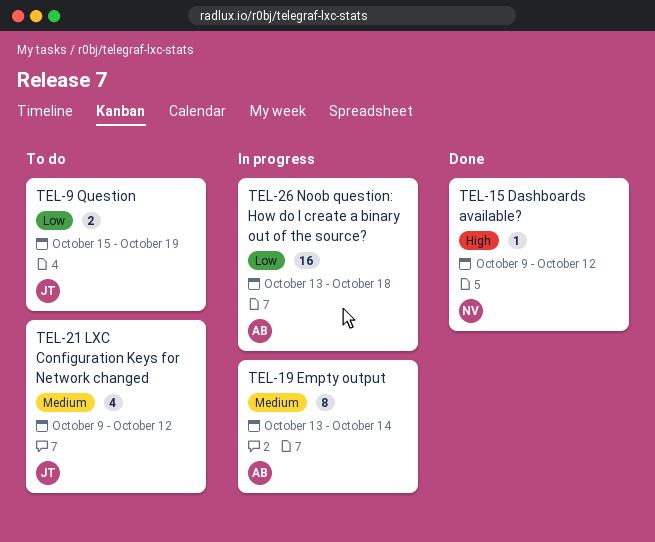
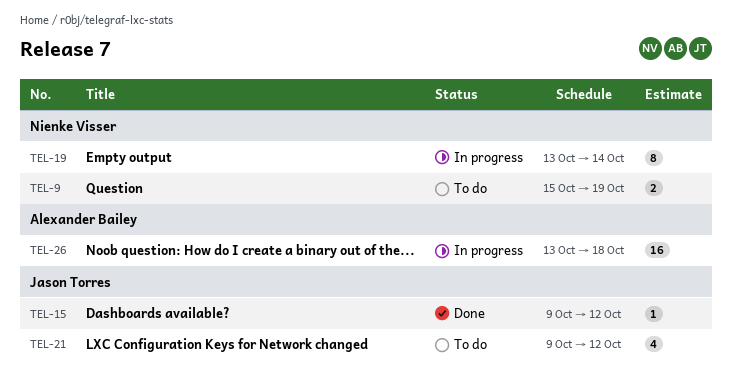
TEL-9, owner: Jason Torres -> Nienke Visser
TEL-15, owner: Nienke Visser -> Jason Torres
TEL-19, owner: Alexander Bailey -> Nienke Visser

